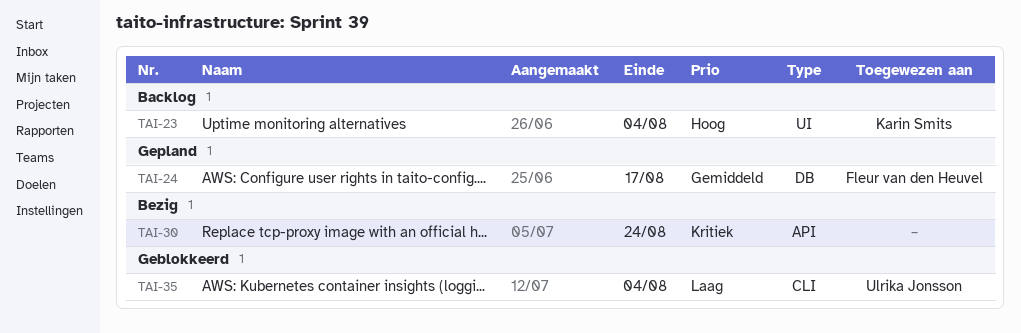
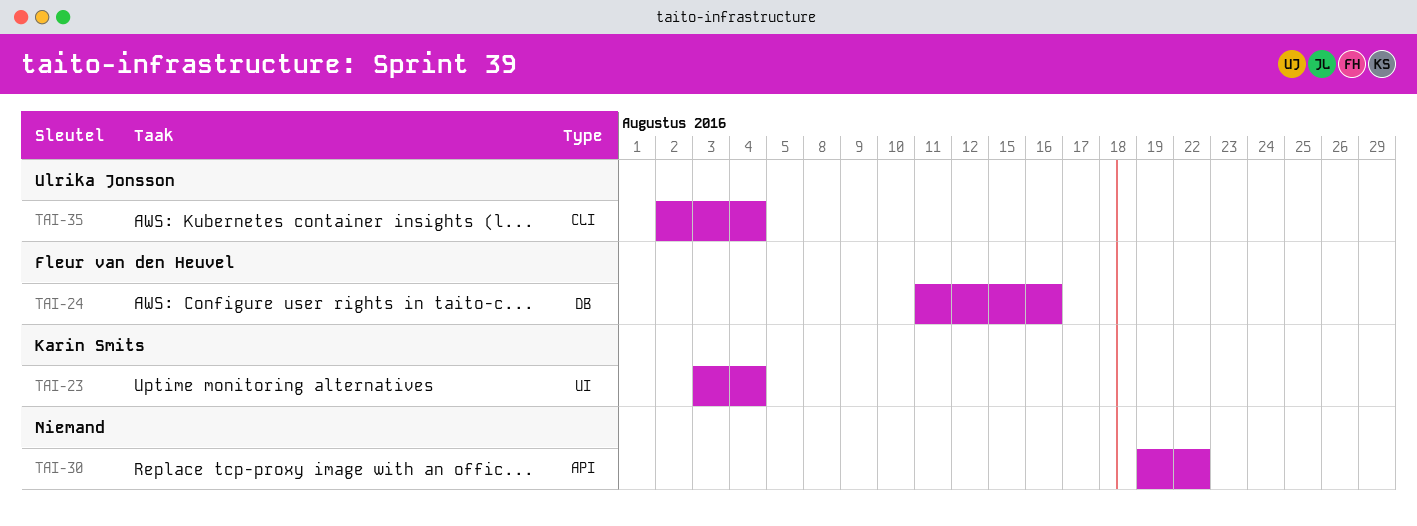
TAI-24, due: Aug 17 -> Aug 16
TAI-30, due: Aug 24 -> Aug 22

